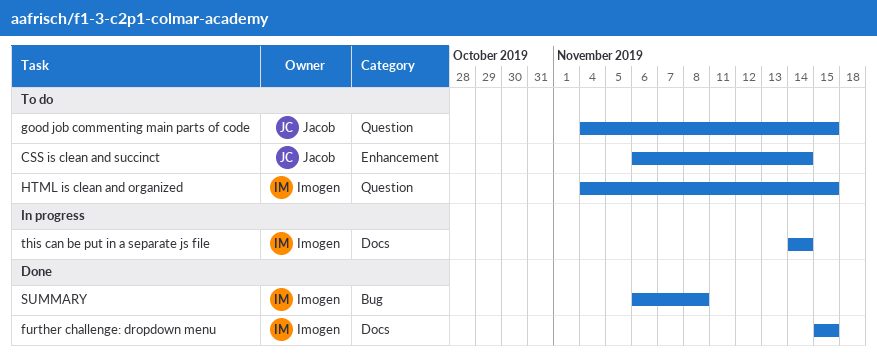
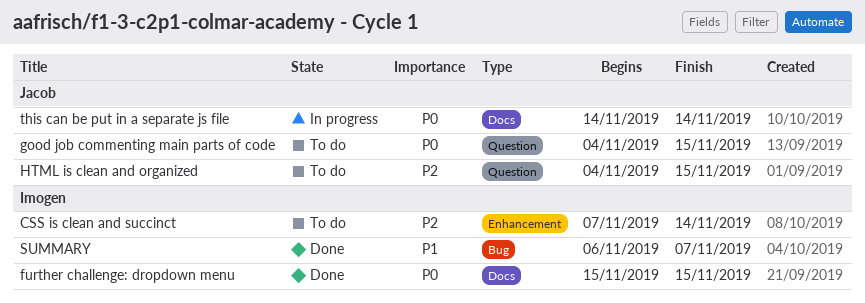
CSS is clean and succinct, owner: Jacob -> Imogen
CSS is clean and succinct, start: Nov 6 -> Nov 7
HTML is clean and organized, owner: Imogen -> Jacob
SUMMARY, due: Nov 8 -> Nov 7
this can be put in a separate js file, owner: Imogen -> Jacob

